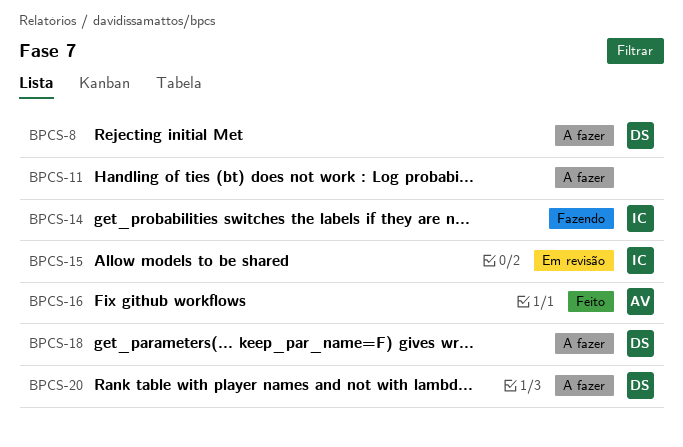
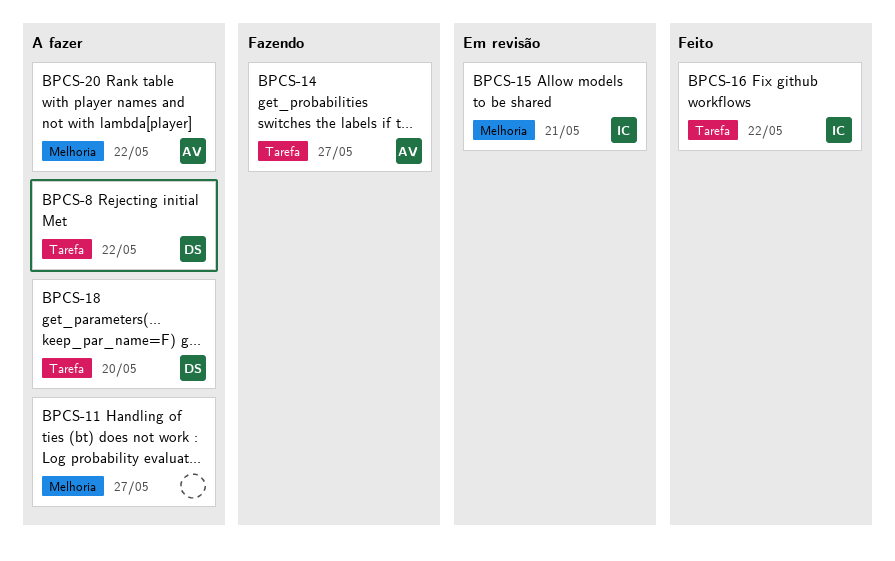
BPCS-14, owner: IC -> AV
BPCS-16, owner: AV -> IC
BPCS-20, owner: DS -> AV

